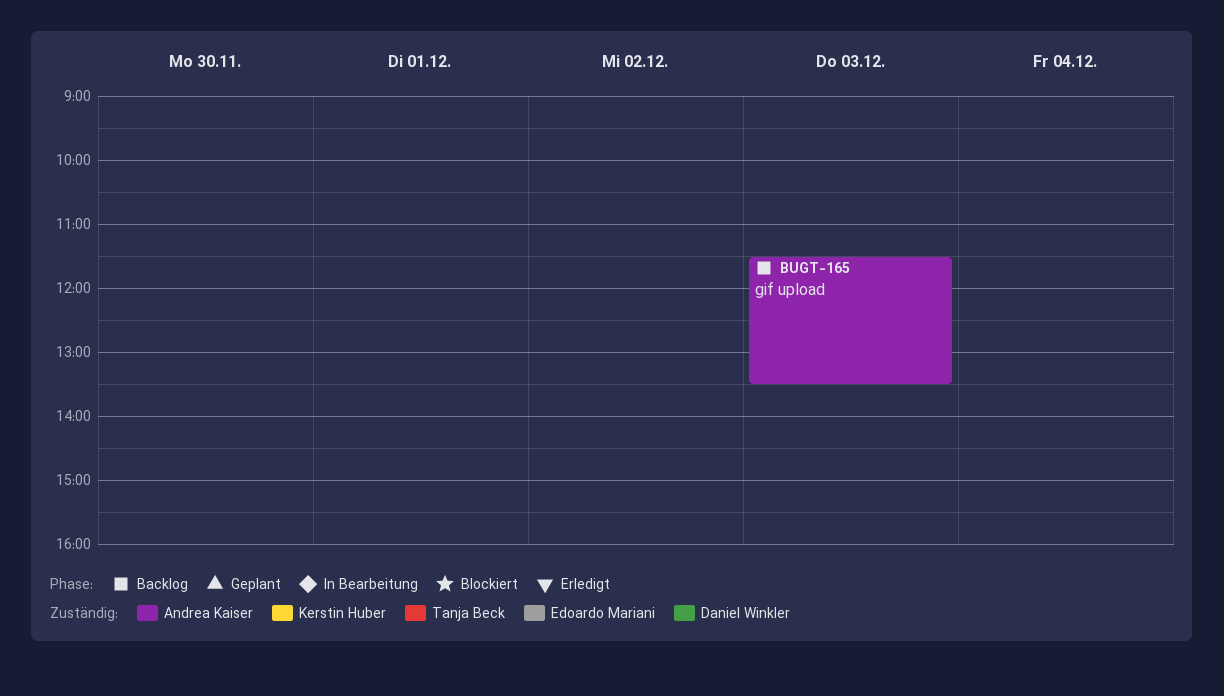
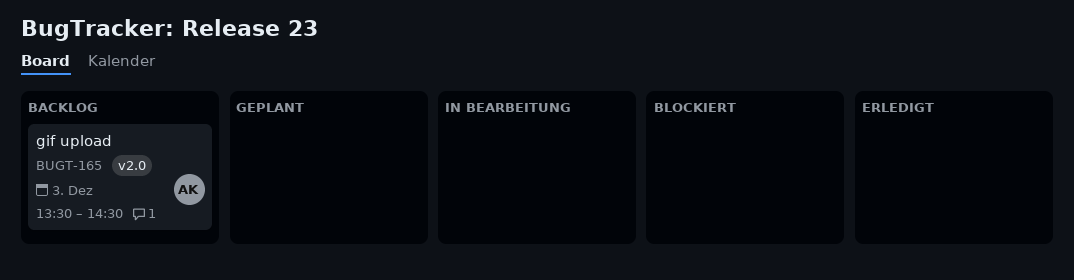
BUGT-165, begins: 11:30 -> 13:30
BUGT-165, ends: 13:30 -> 14:30

